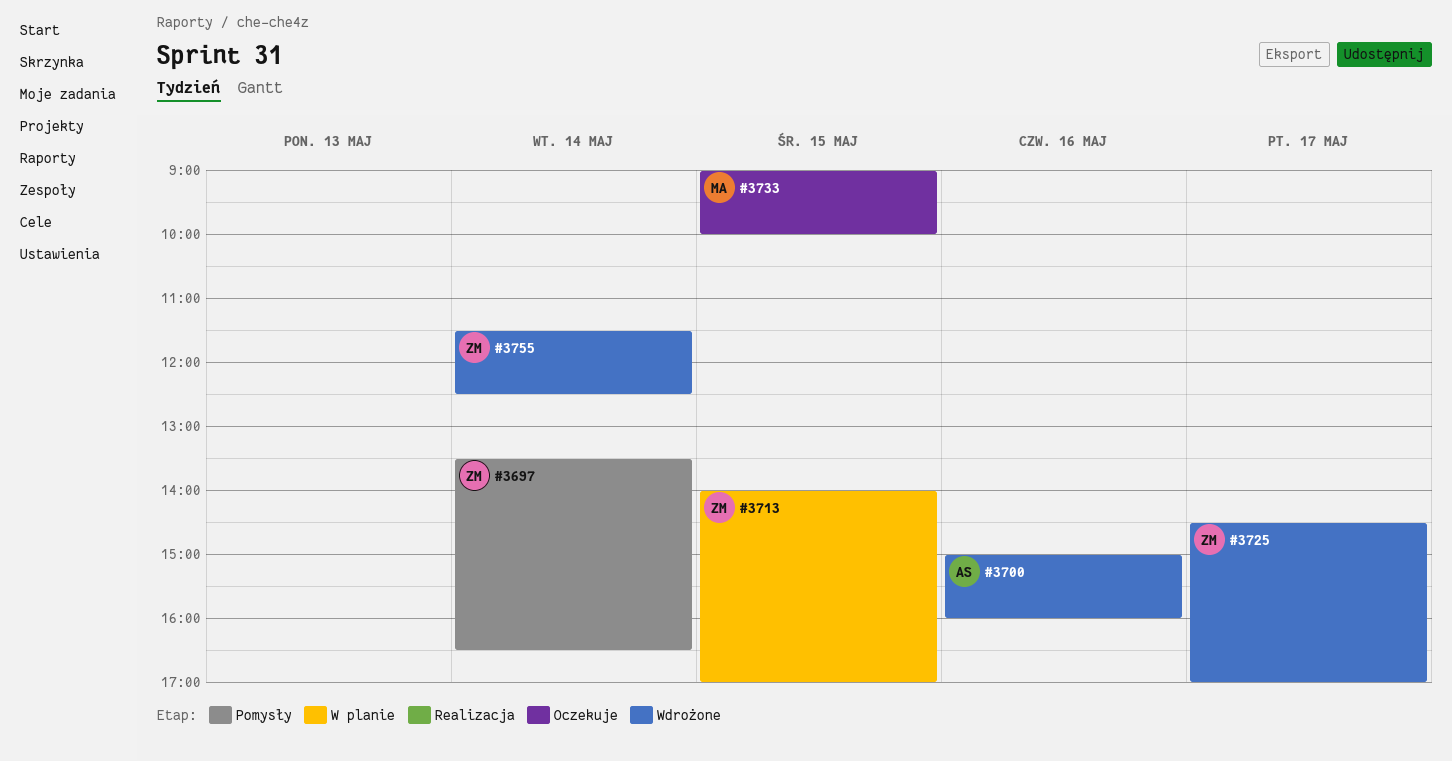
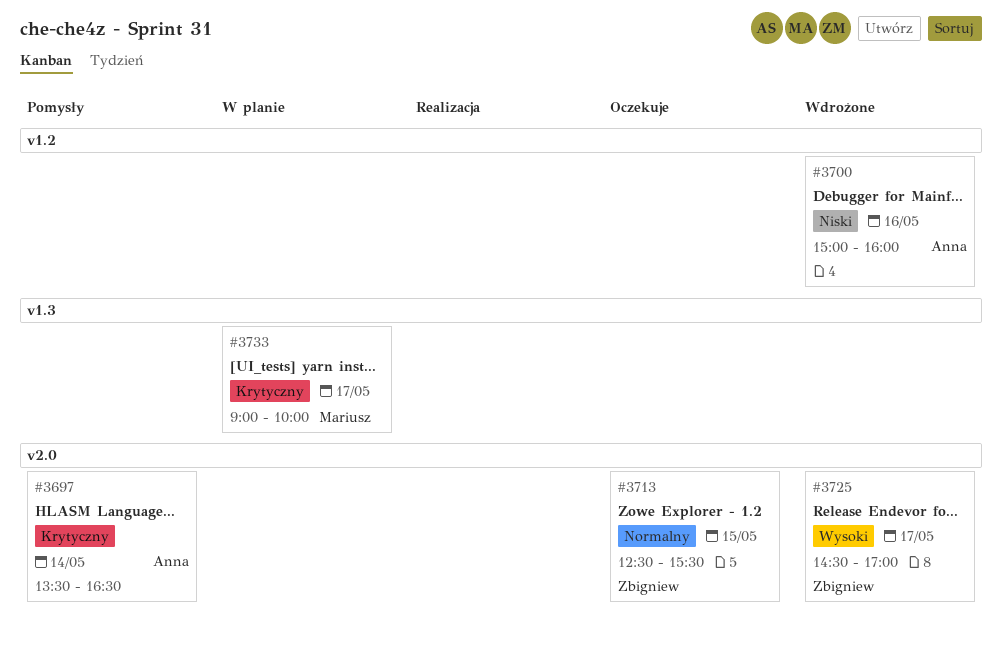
#3697, owner: Zbigniew -> Anna
#3713, status: W planie -> Oczekuje
#3713, begins: 14:00 -> 12:30
#3713, ends: 17:00 -> 15:30
#3733, status: Oczekuje -> W planie
#3733, day: May 15 -> May 17
#3755: present -> none

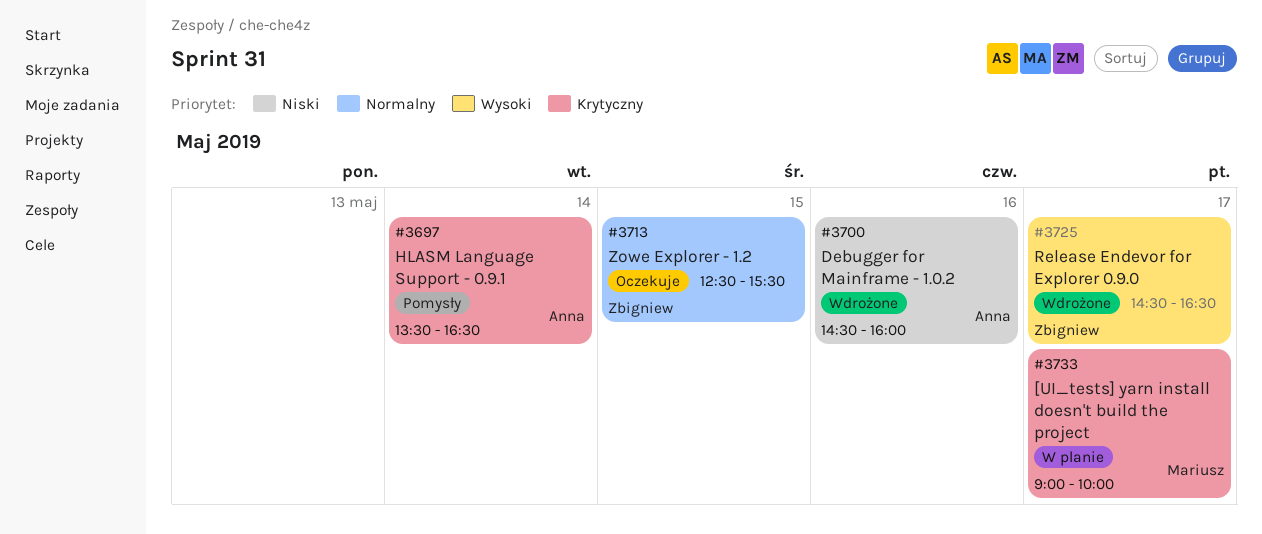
#3700, begins: 15:00 -> 14:30
#3725, ends: 17:00 -> 16:30

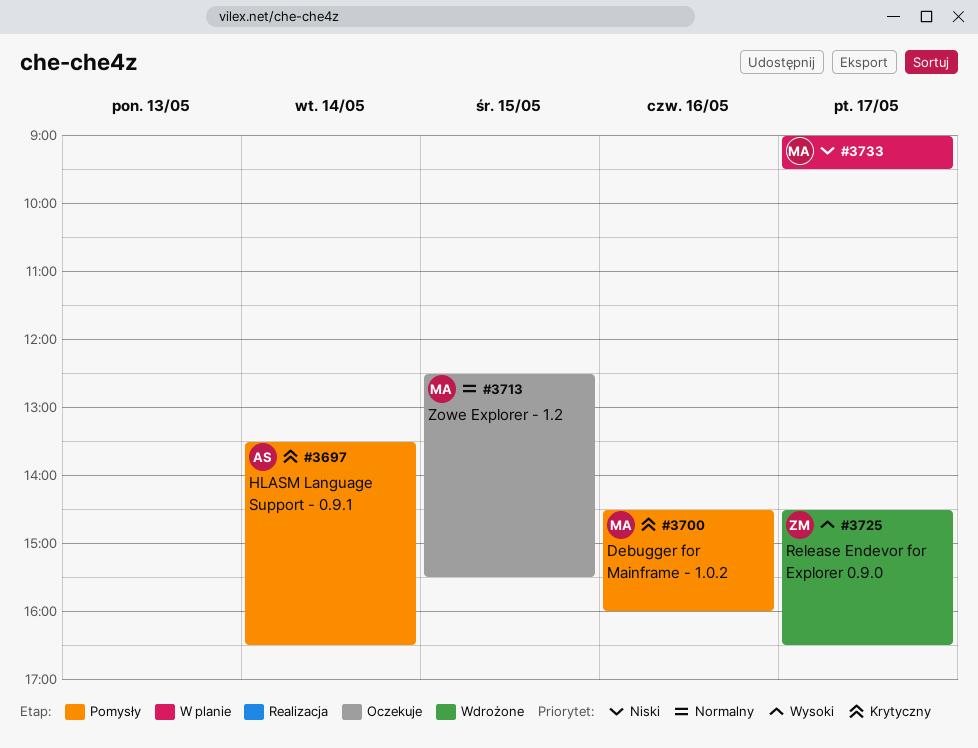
#3700, status: Wdrożone -> Pomysły
#3700, owner: Anna -> Mariusz
#3700, priority: Niski -> Krytyczny
#3713, owner: Zbigniew -> Mariusz
#3733, priority: Krytyczny -> Niski
#3733, ends: 10:00 -> 09:30

